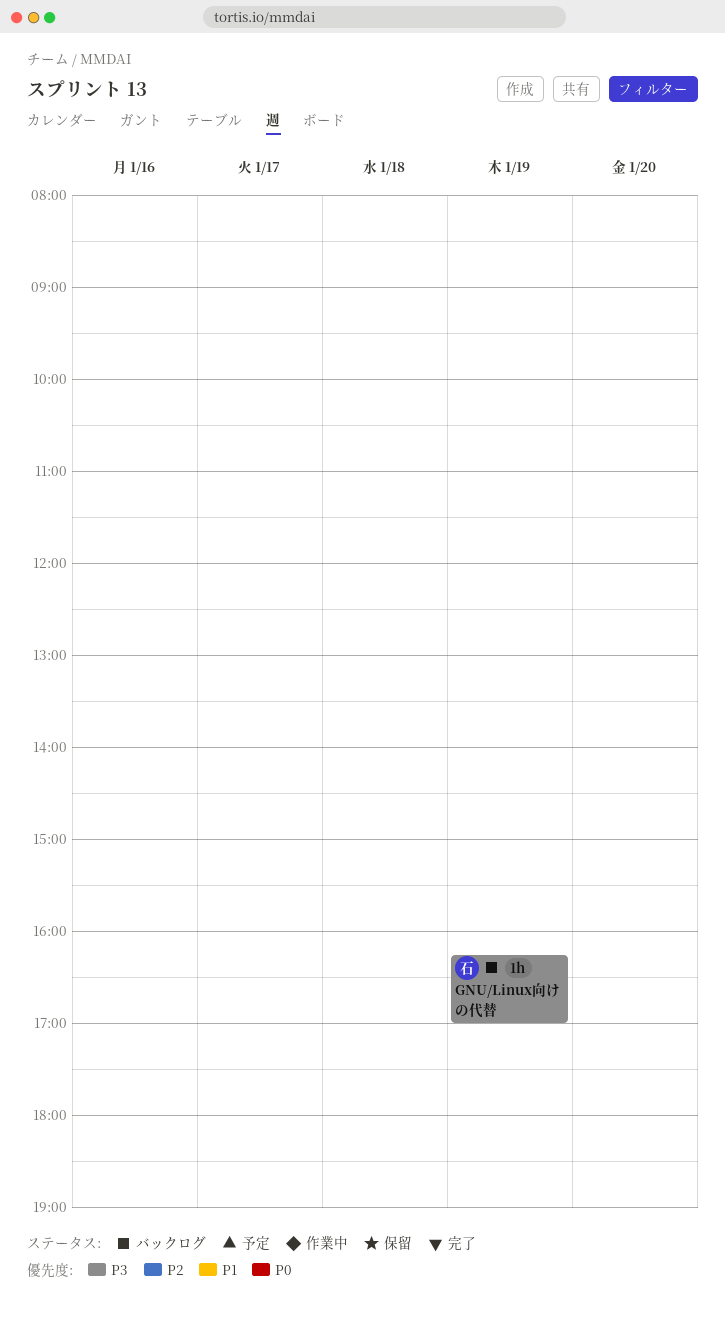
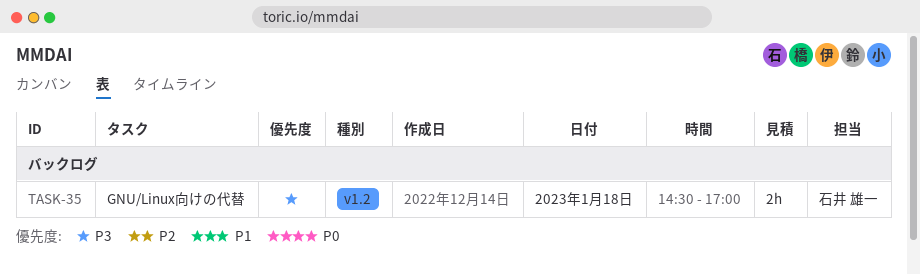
GNU/Linux向けの代替, estimate: 1h -> 2h
GNU/Linux向けの代替, day: Jan 19 -> Jan 18
GNU/Linux向けの代替, begins: 16:15 -> 14:30

